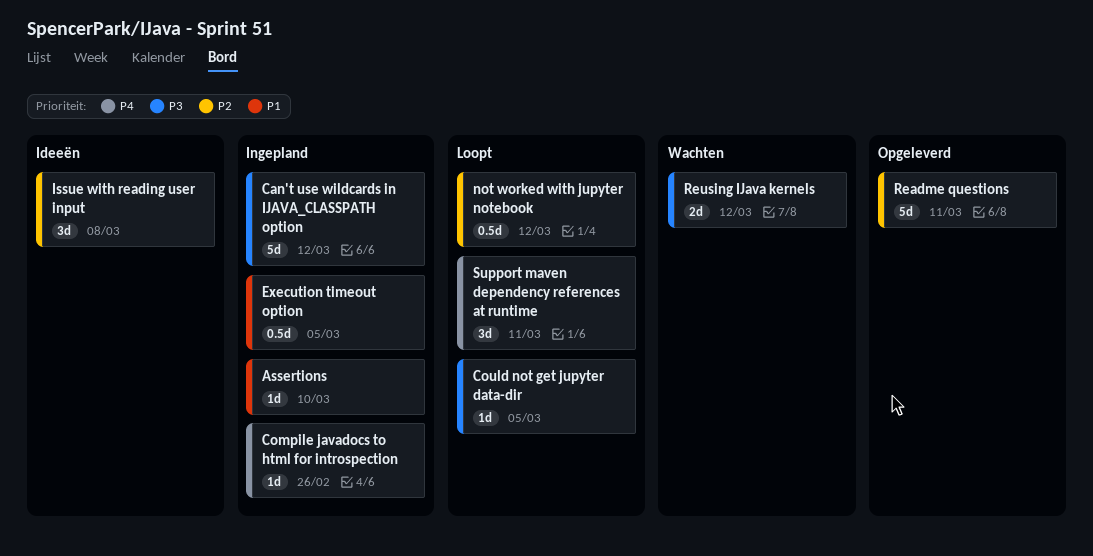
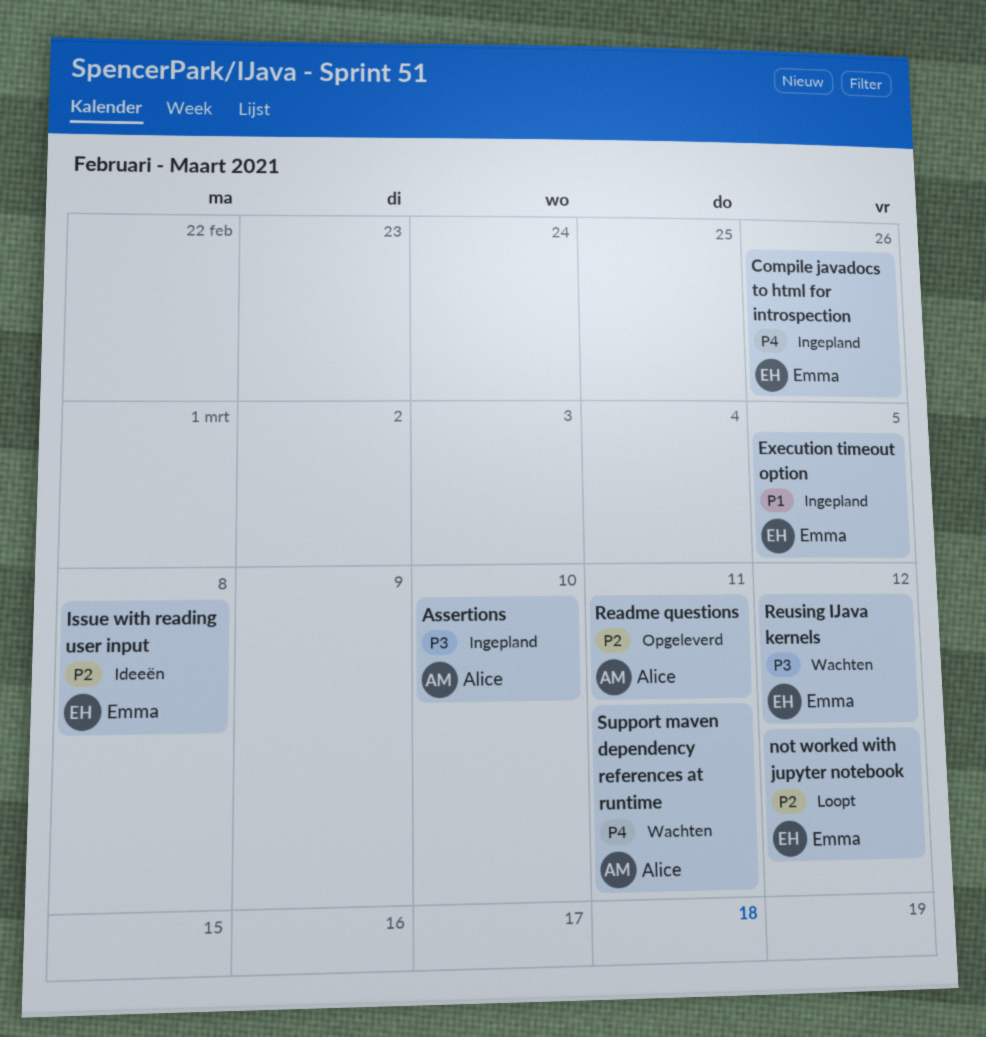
Assertions, priority: P1 -> P3
Can't use wildcards in IJAVA_CLASSPATH option: present -> none
Could not get jupyter data-dir: present -> none
Support maven dependency references at runtime, status: Loopt -> Wachten

